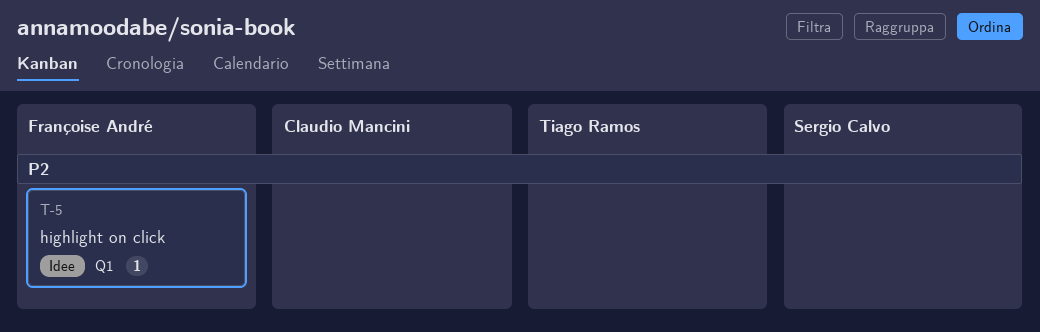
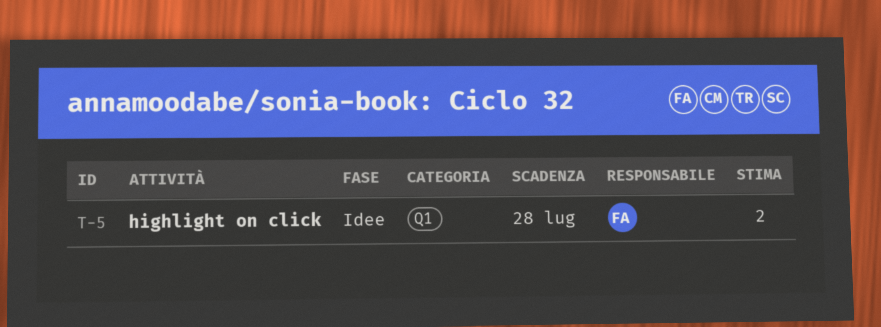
T-5, estimate: 1 -> 2

